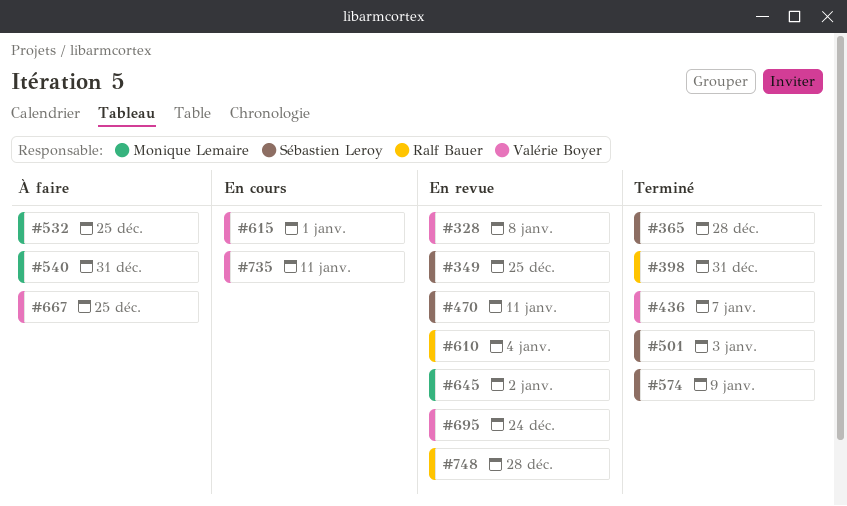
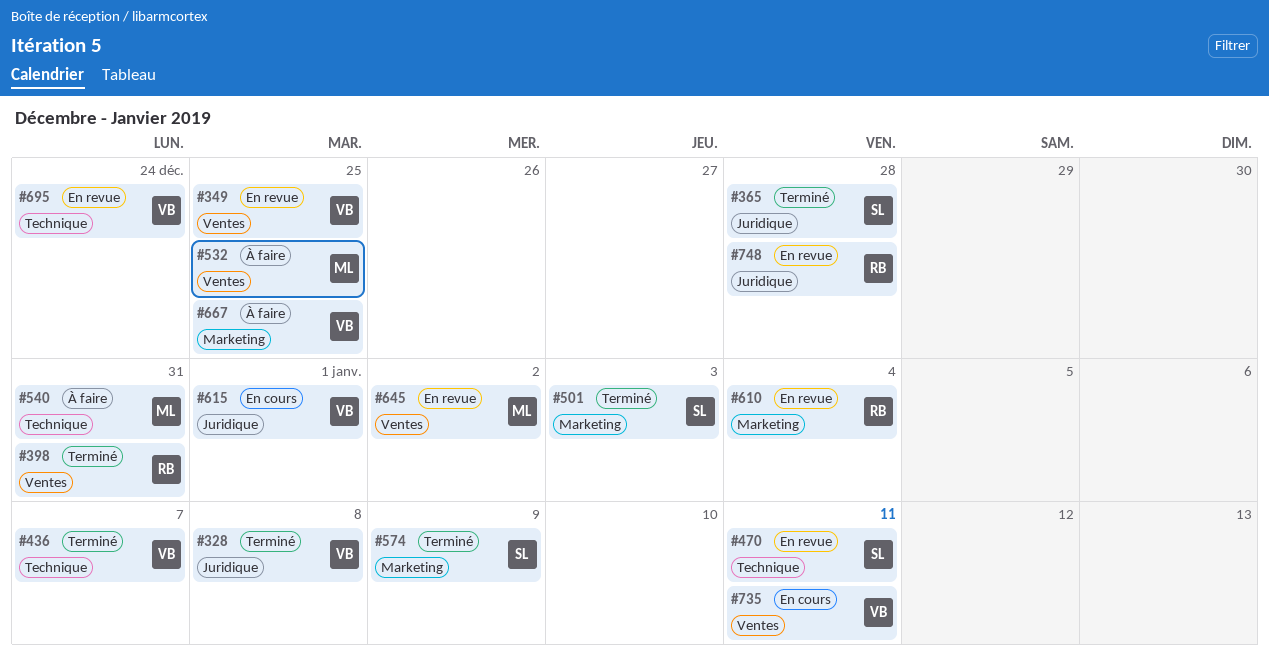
#328, status: En revue -> Terminé
#349, owner: Sébastien Leroy -> Valérie Boyer

